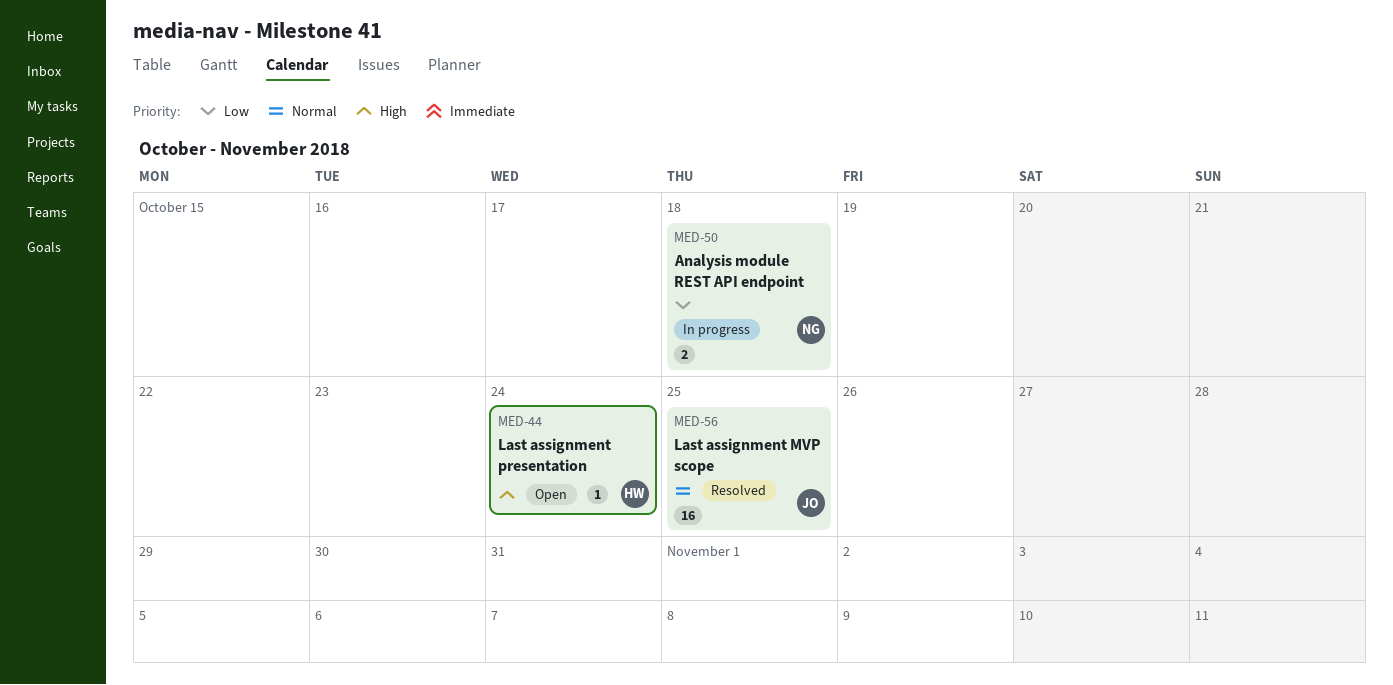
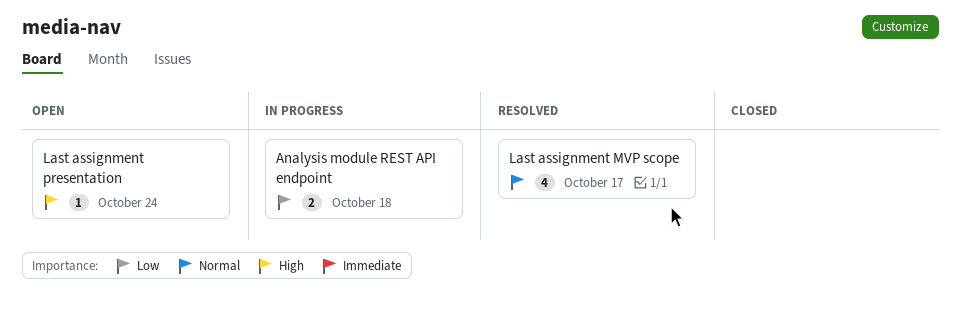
Last assignment MVP scope, estimate: 16 -> 4
Last assignment MVP scope, due: Oct 25 -> Oct 17

